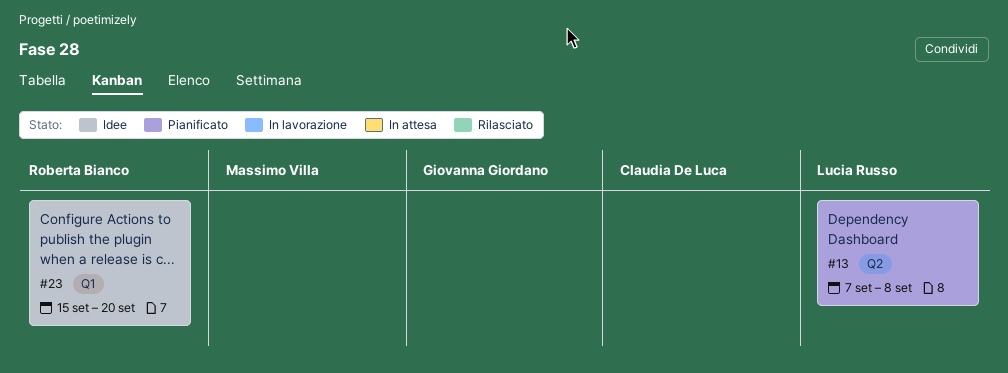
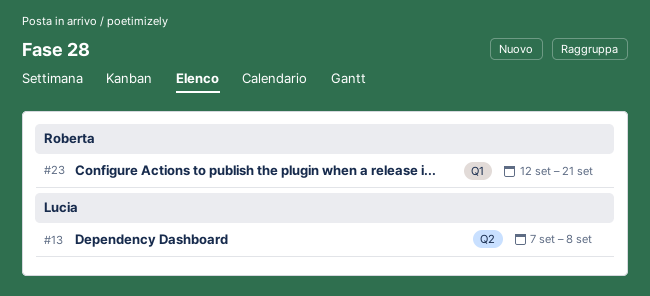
#23, start: Sep 15 -> Sep 12
#23, due: Sep 20 -> Sep 21

